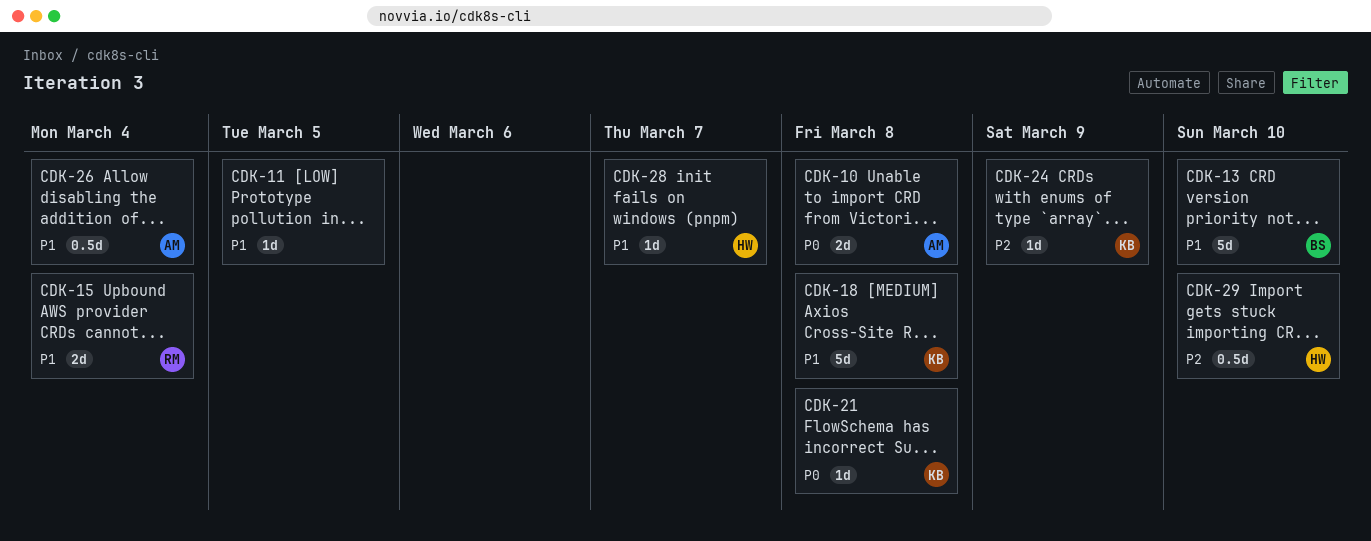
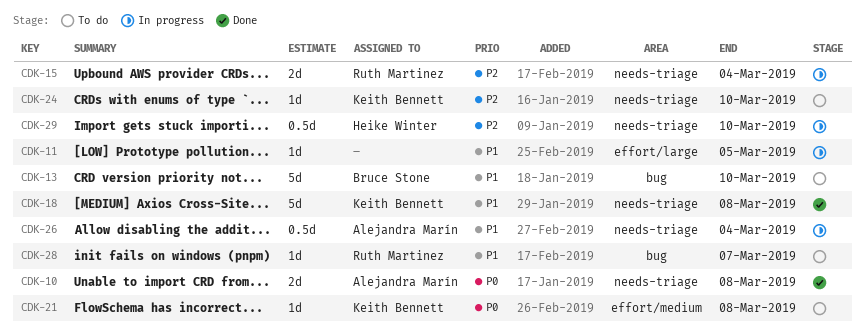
CDK-15, priority: P1 -> P2
CDK-24, due: Mar 9 -> Mar 10
CDK-28, owner: Heike Winter -> Ruth Martinez

